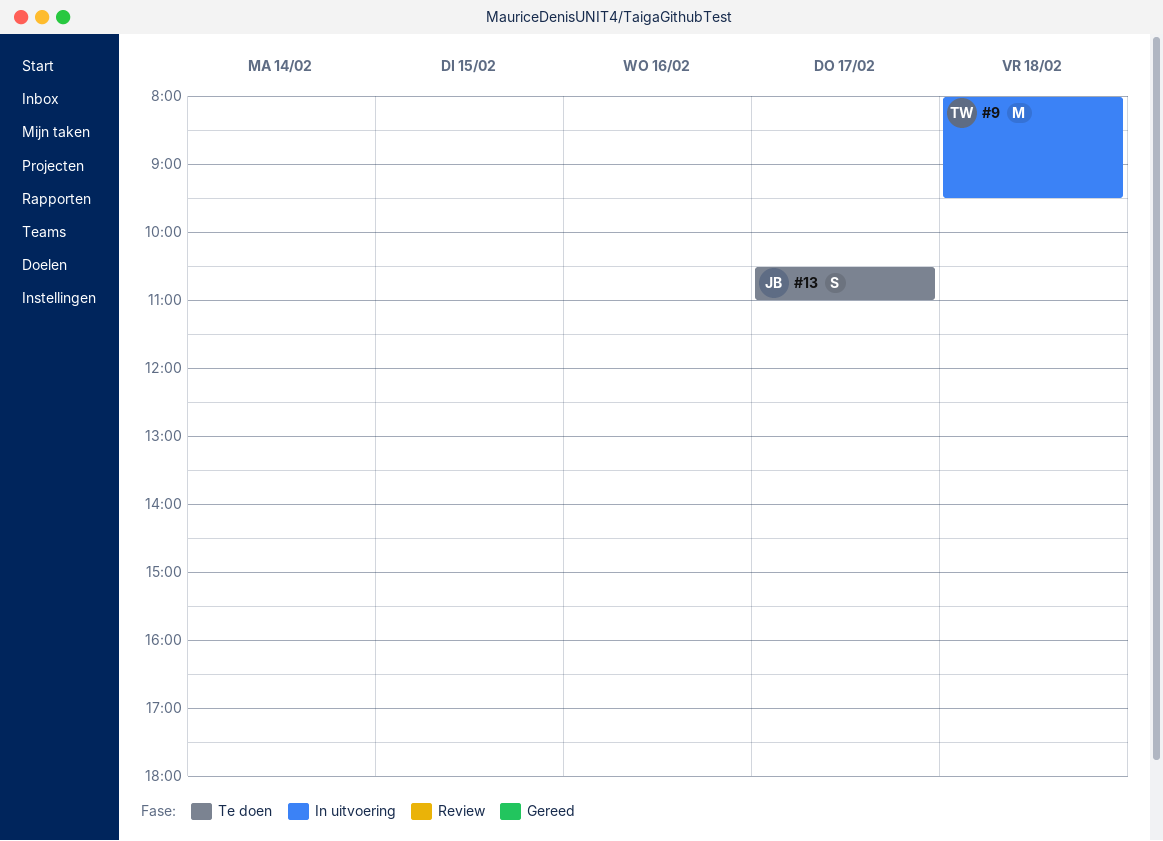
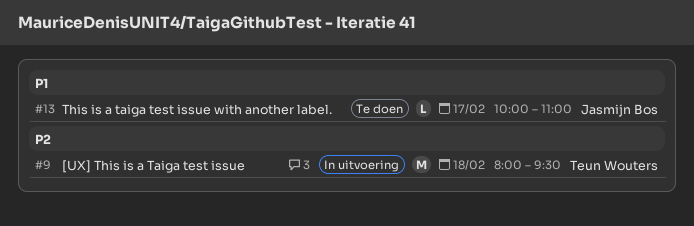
#13, estimate: S -> L
#13, begins: 10:30 -> 10:00

